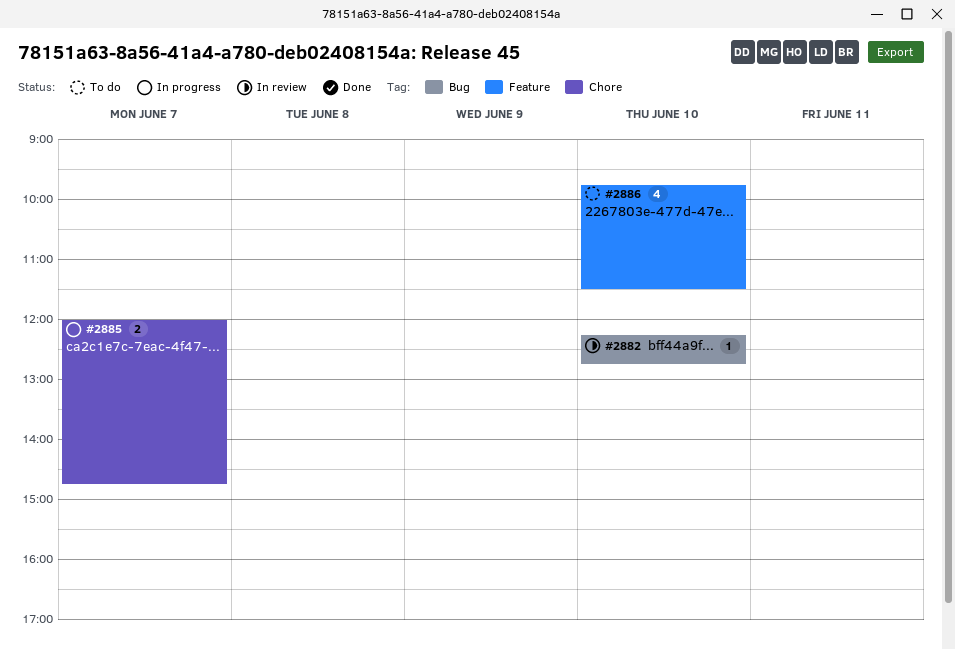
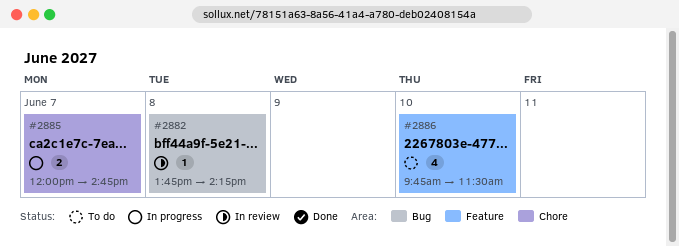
#2882, day: Jun 10 -> Jun 8
#2882, begins: 12:15 -> 13:45
#2882, ends: 12:45 -> 14:15

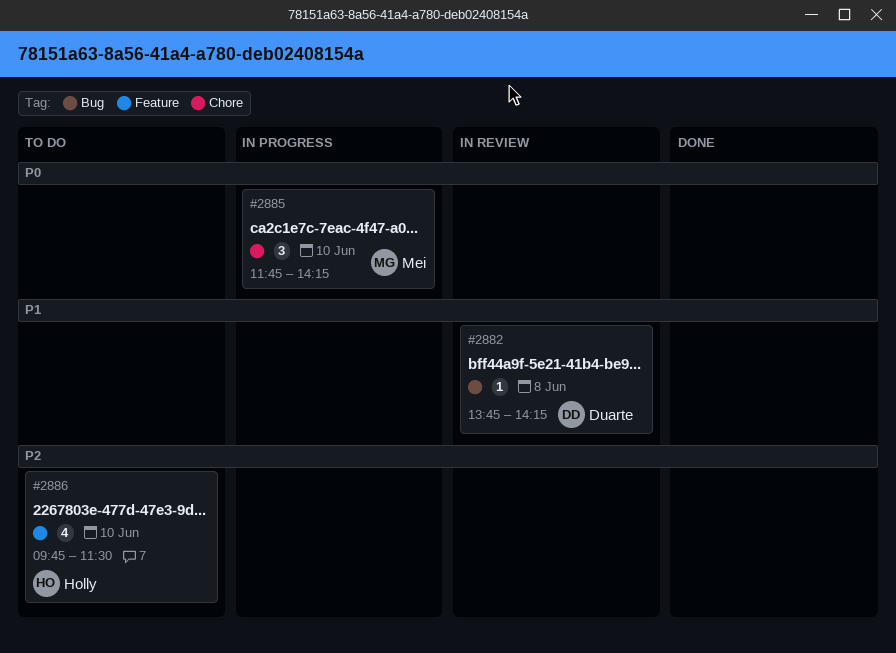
#2885, estimate: 2 -> 3
#2885, day: Jun 7 -> Jun 10
#2885, begins: 12:00 -> 11:45
#2885, ends: 14:45 -> 14:15

